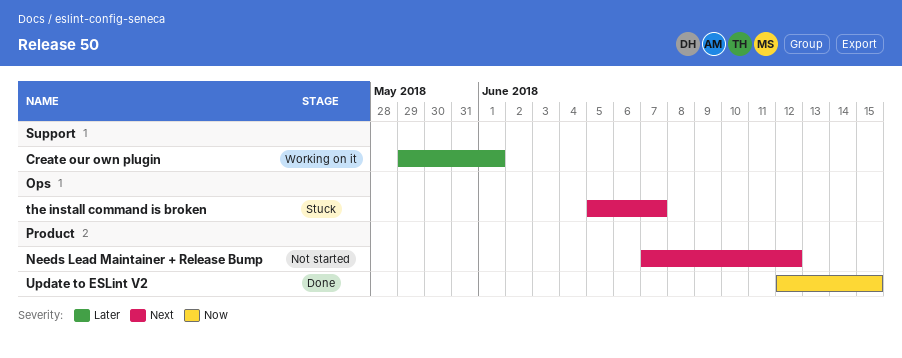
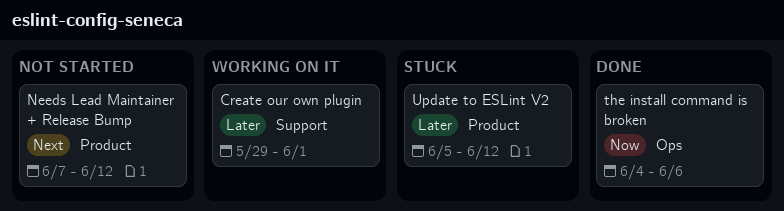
the install command is broken, status: Stuck -> Done
the install command is broken, priority: Next -> Now
the install command is broken, start: Jun 5 -> Jun 4
the install command is broken, due: Jun 7 -> Jun 6
Update to ESLint V2, status: Done -> Stuck
Update to ESLint V2, priority: Now -> Later
Update to ESLint V2, start: Jun 12 -> Jun 5
Update to ESLint V2, due: Jun 15 -> Jun 12

